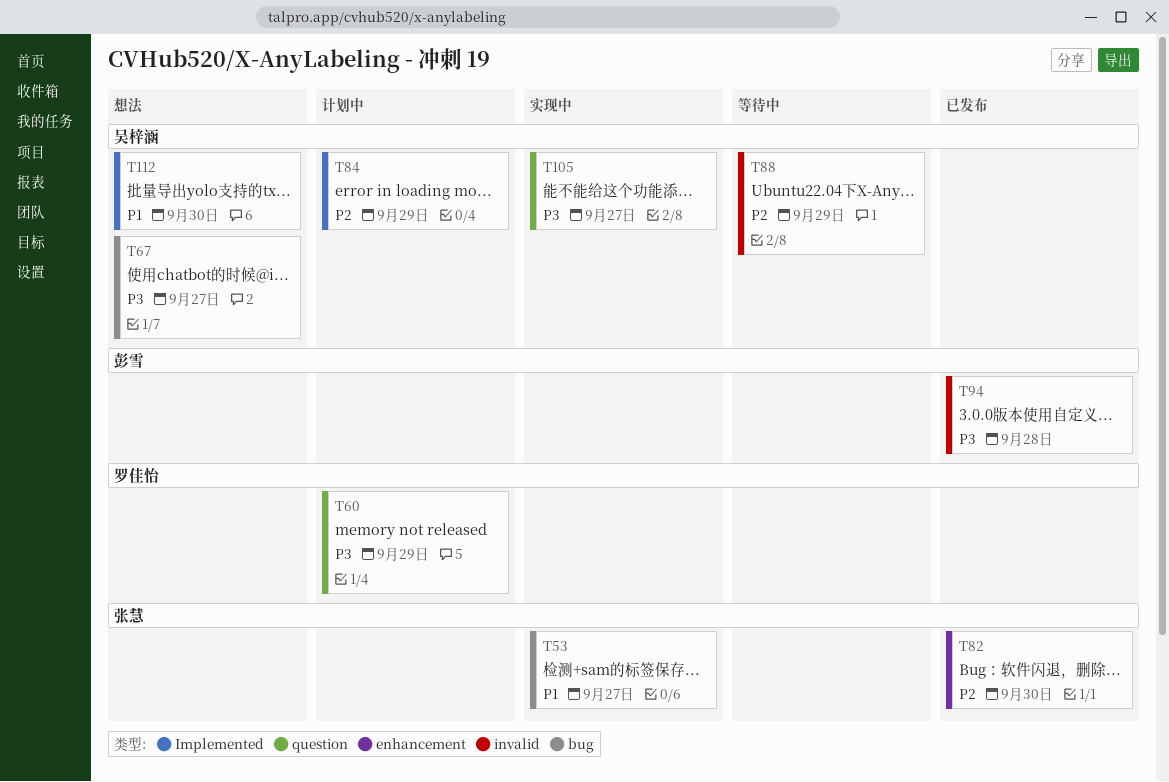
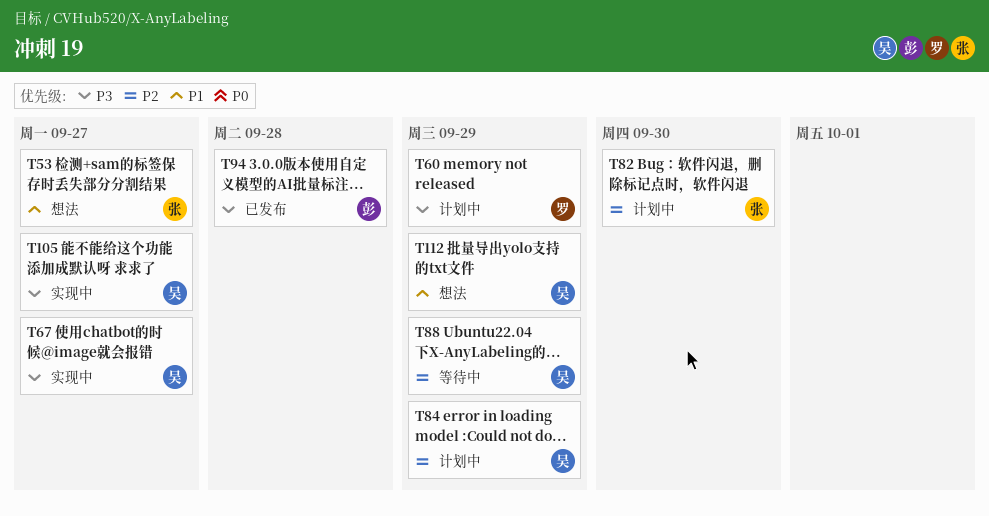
T53, status: 实现中 -> 想法
T67, status: 想法 -> 实现中
T82, status: 已发布 -> 计划中
T112, due: Sep 30 -> Sep 29

